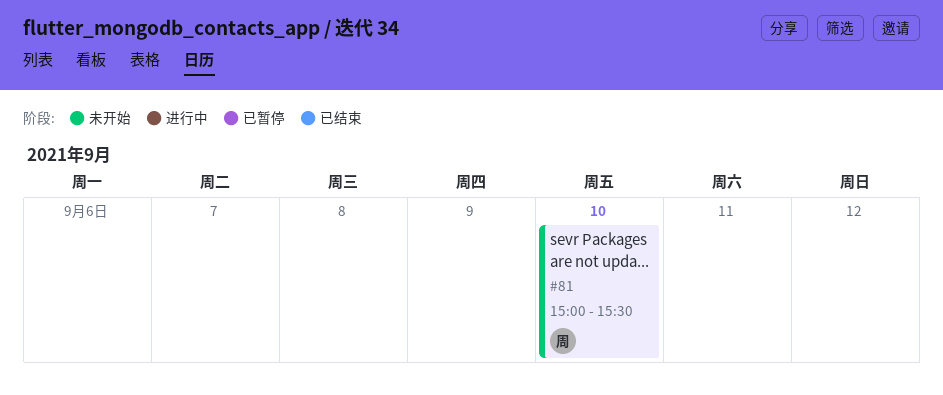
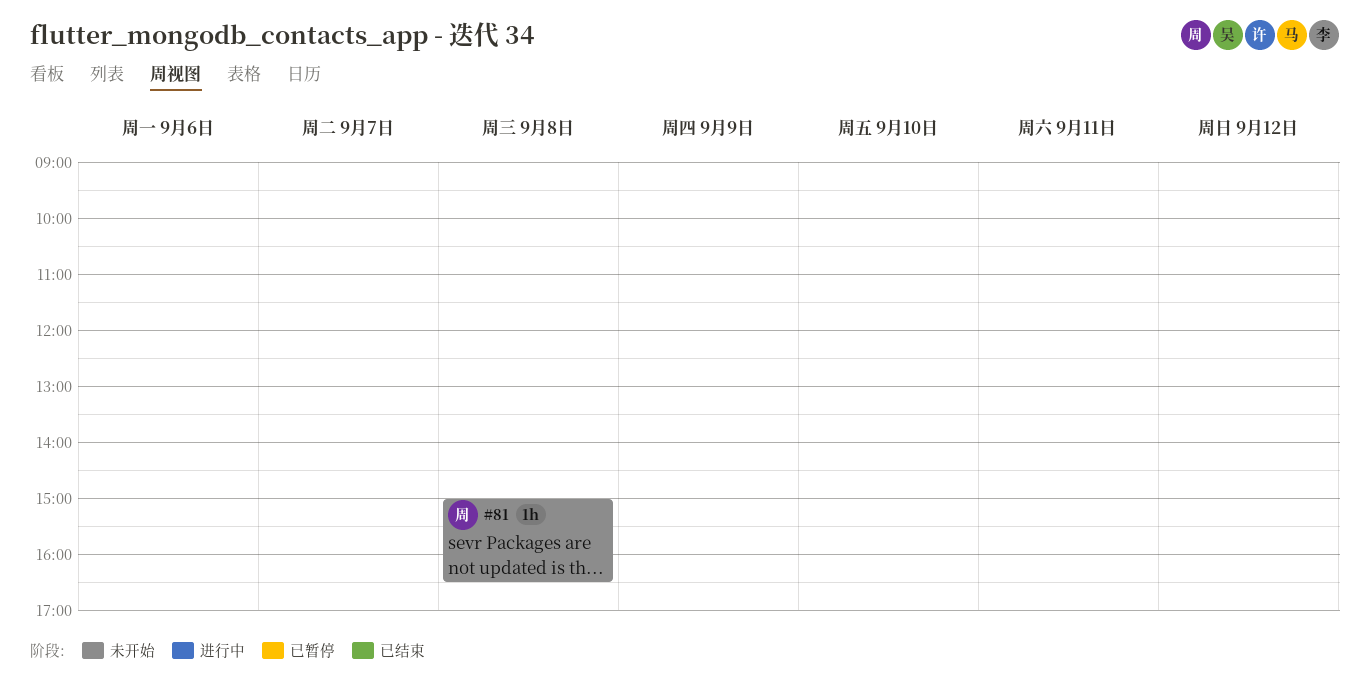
#81, day: Sep 10 -> Sep 8
#81, ends: 15:30 -> 16:30

